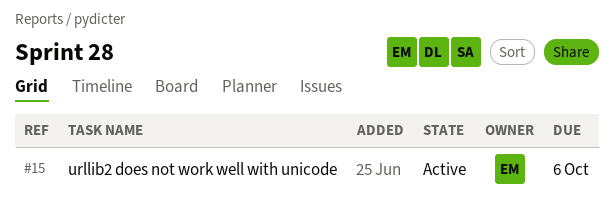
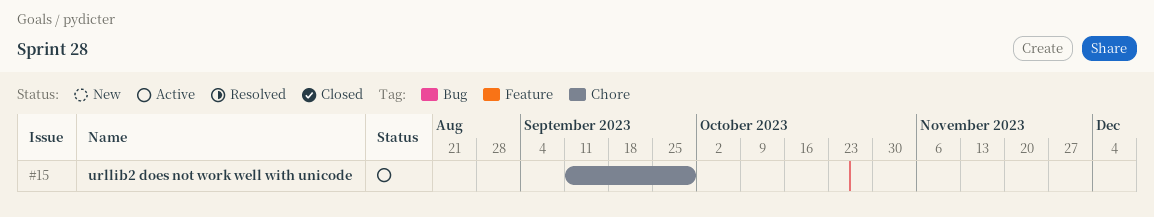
#15, due: Oct 6 -> Sep 29

